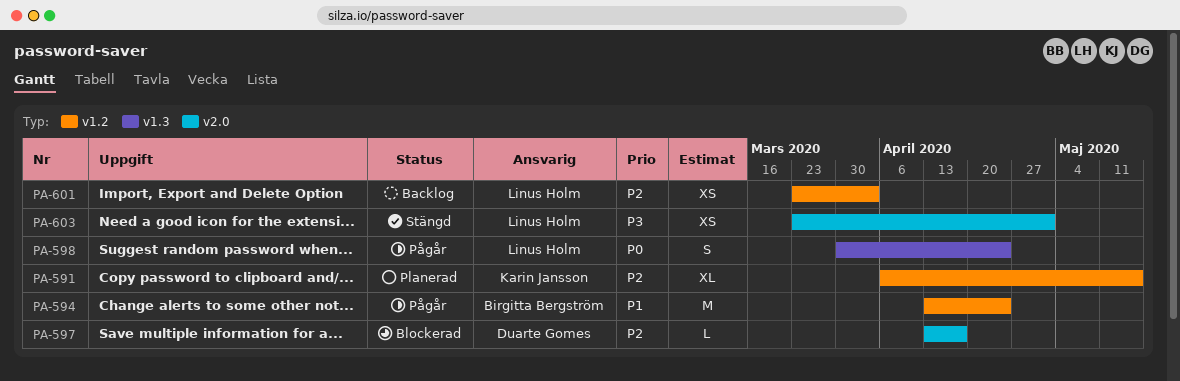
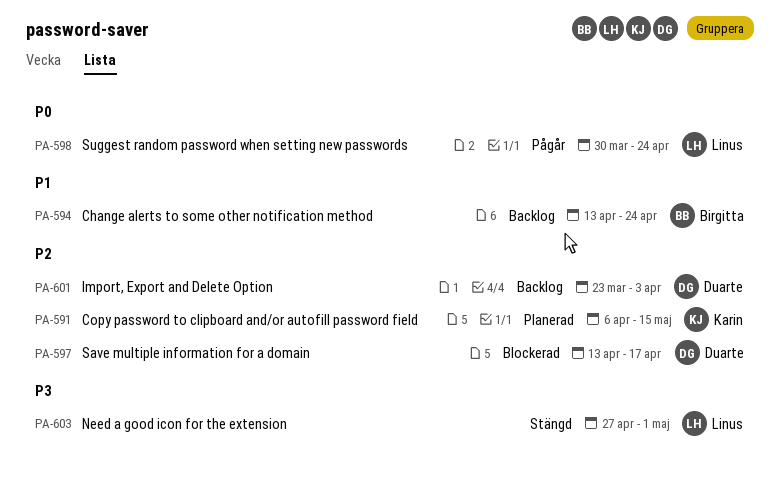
PA-594, status: Pågår -> Backlog
PA-601, owner: Linus Holm -> Duarte Gomes
PA-603, start: Mar 23 -> Apr 27

